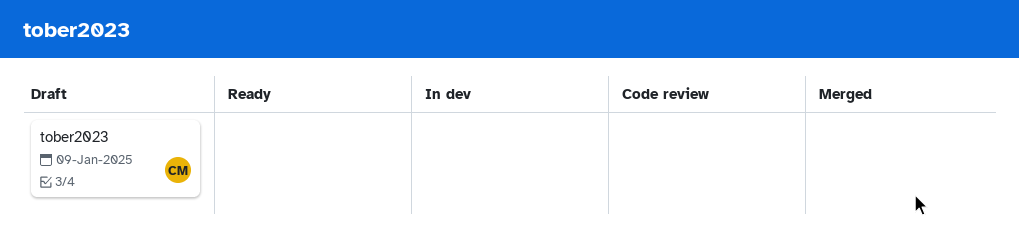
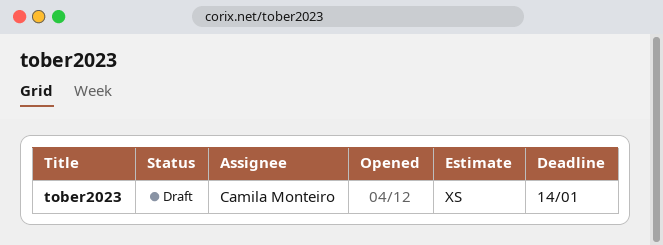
tober2023, due: Jan 9 -> Jan 14

